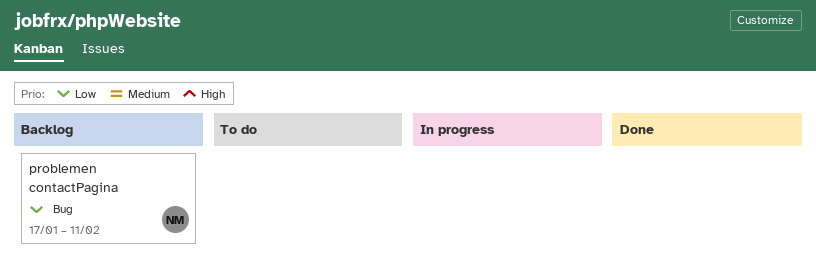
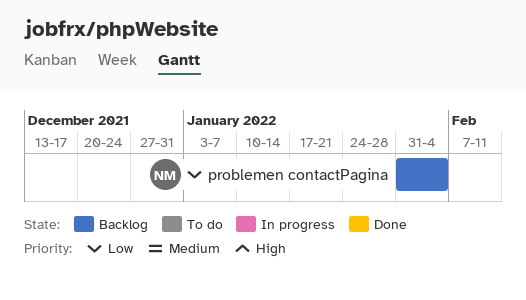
problemen contactPagina, start: Jan 17 -> Jan 31
problemen contactPagina, due: Feb 11 -> Feb 4

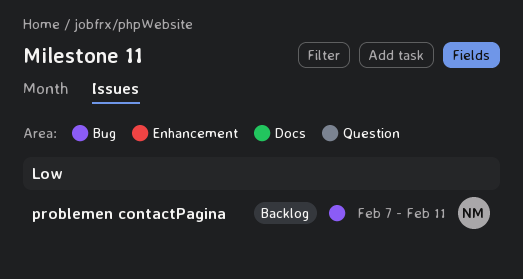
problemen contactPagina, start: Jan 31 -> Feb 7
problemen contactPagina, due: Feb 4 -> Feb 11

